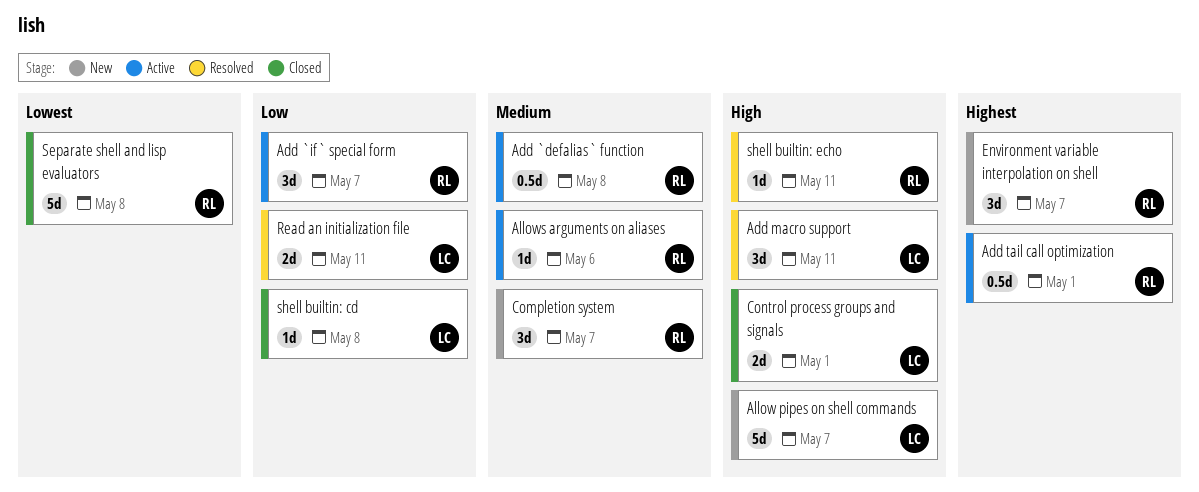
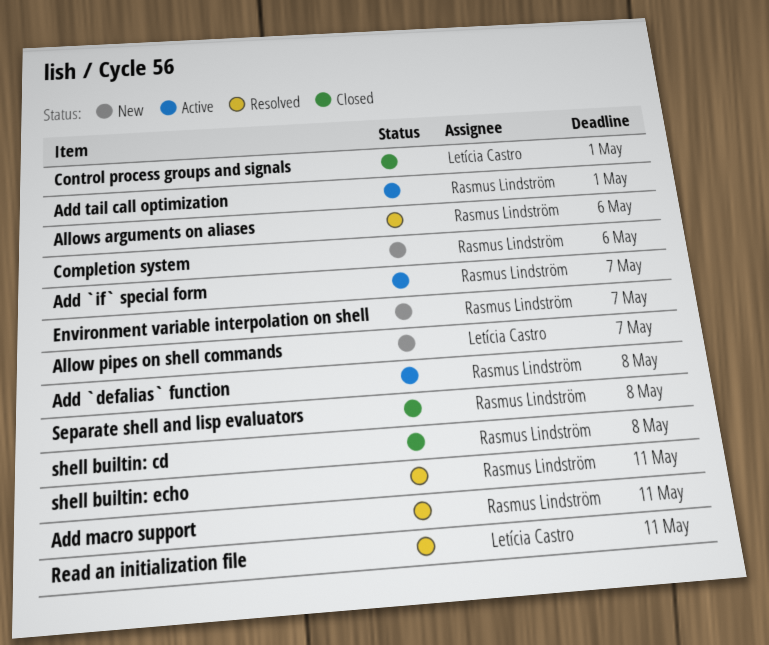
Add macro support, owner: Letícia Castro -> Rasmus Lindström
Allows arguments on aliases, status: Active -> Resolved
Completion system, due: May 7 -> May 6
shell builtin: cd, owner: Letícia Castro -> Rasmus Lindström

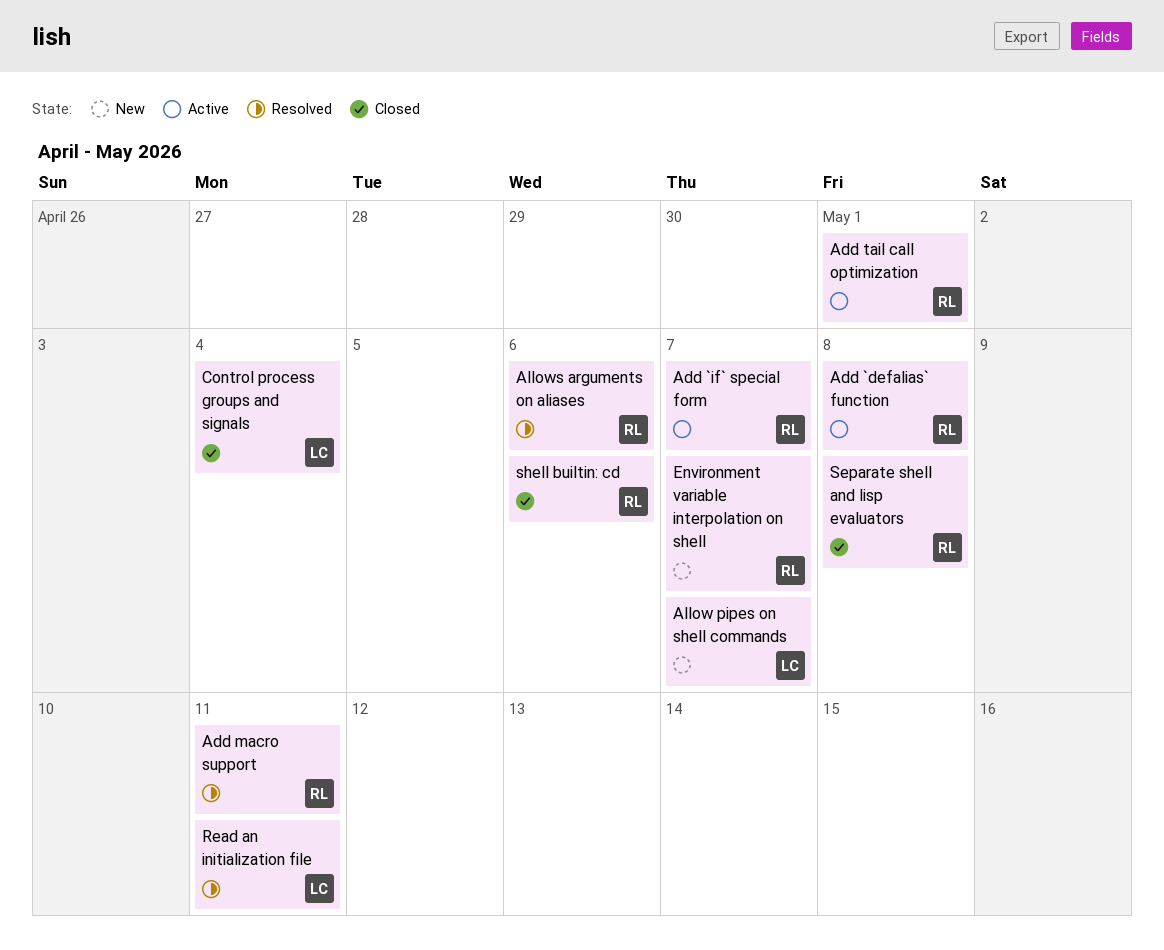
Completion system: present -> none
Control process groups and signals, due: May 1 -> May 4
shell builtin: cd, due: May 8 -> May 6
shell builtin: echo: present -> none

